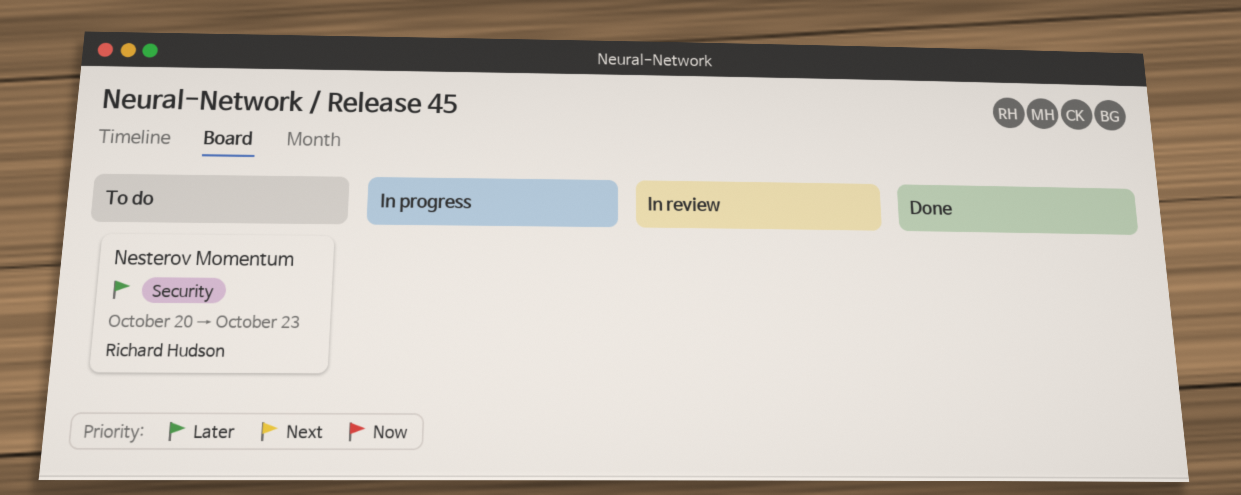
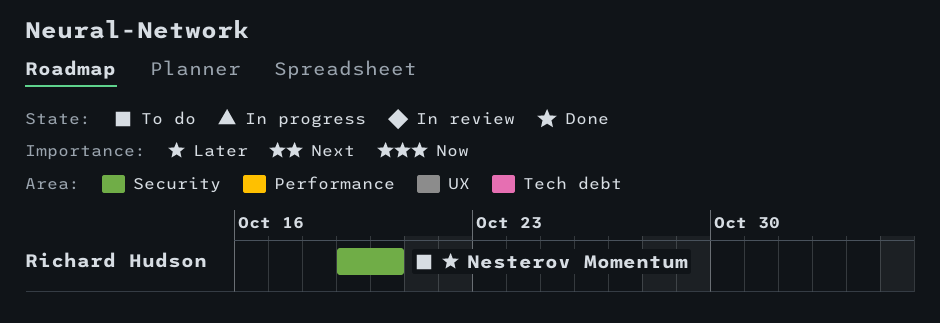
Nesterov Momentum, start: Oct 20 -> Oct 19
Nesterov Momentum, due: Oct 23 -> Oct 20

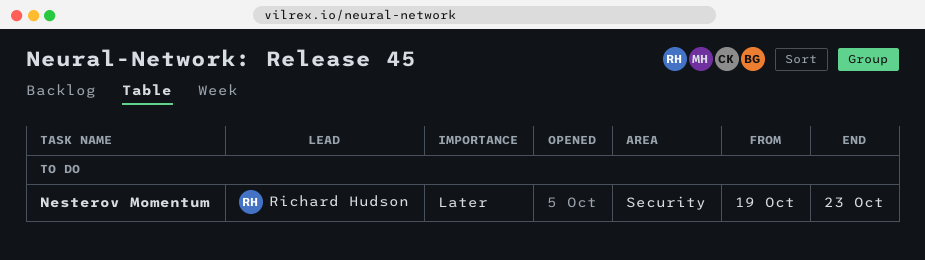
Nesterov Momentum, due: Oct 20 -> Oct 23

